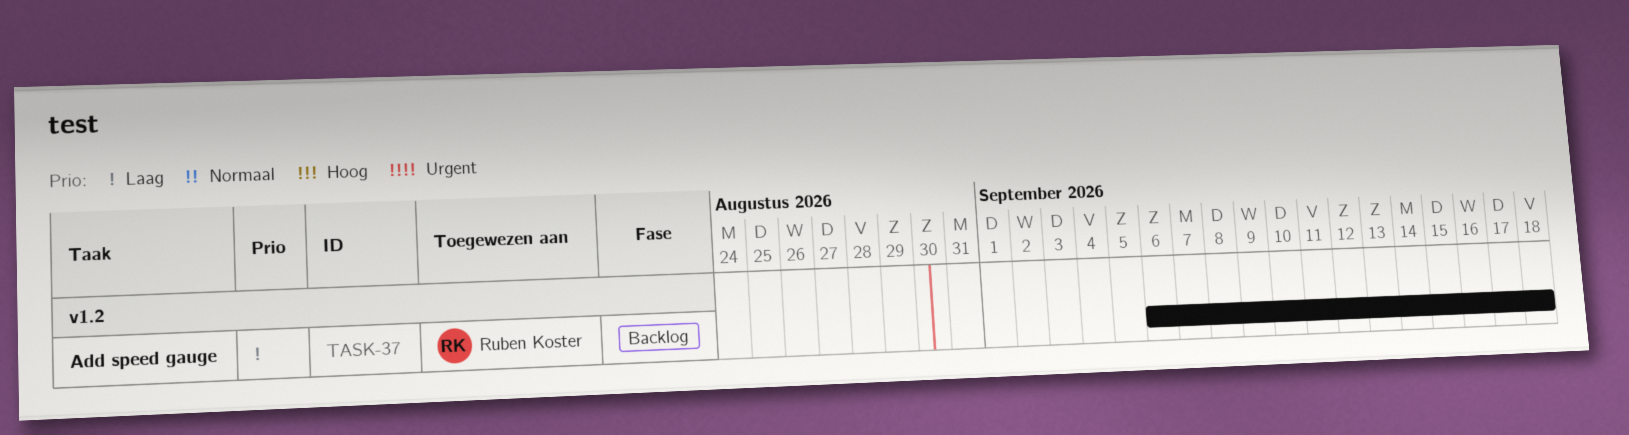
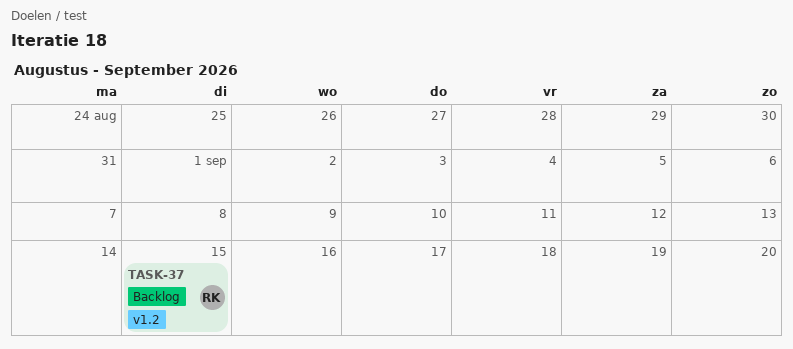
TASK-37, due: Sep 18 -> Sep 15

